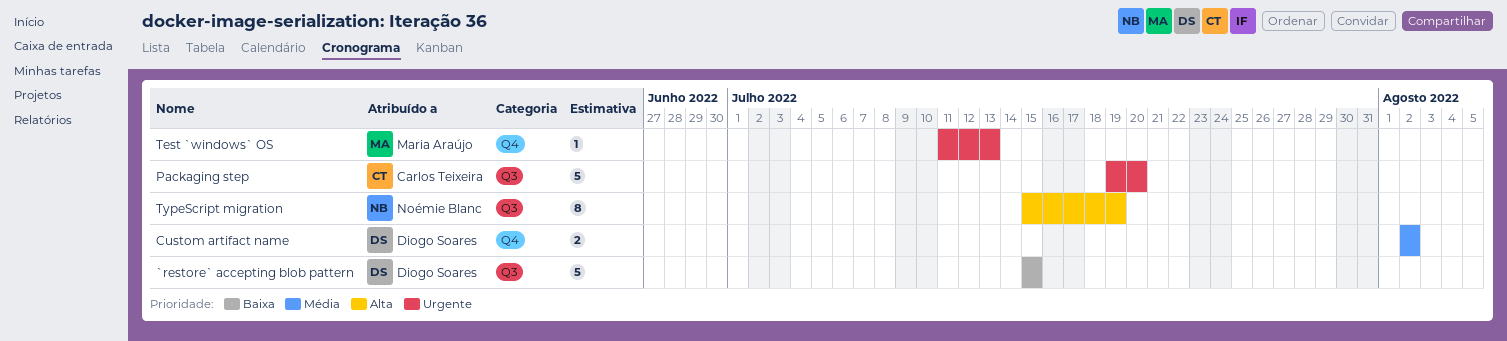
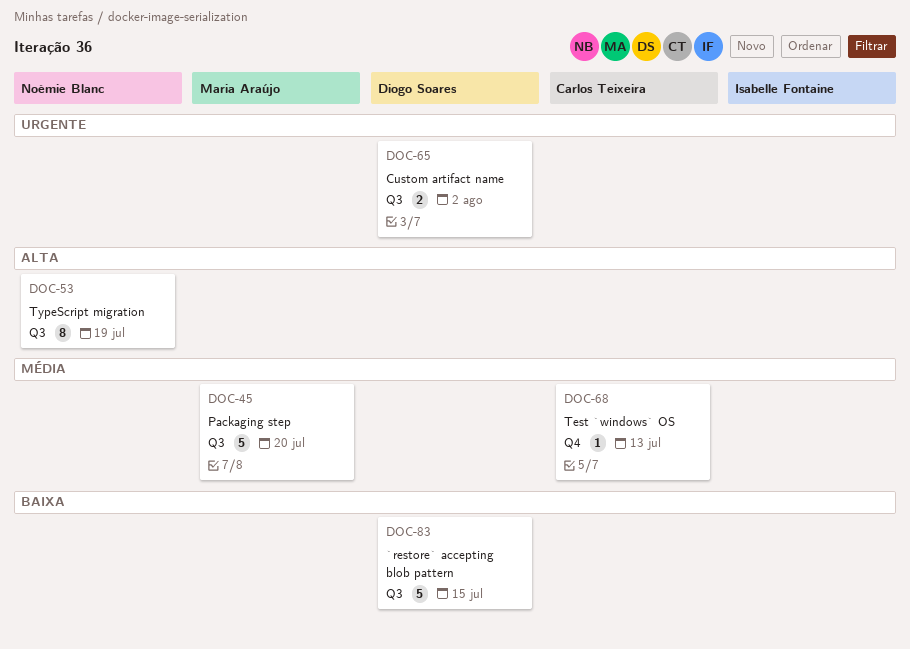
Custom artifact name, priority: Média -> Urgente
Custom artifact name, label: Q4 -> Q3
Packaging step, owner: Carlos Teixeira -> Maria Araújo
Packaging step, priority: Urgente -> Média
Test `windows` OS, owner: Maria Araújo -> Carlos Teixeira
Test `windows` OS, priority: Urgente -> Média

